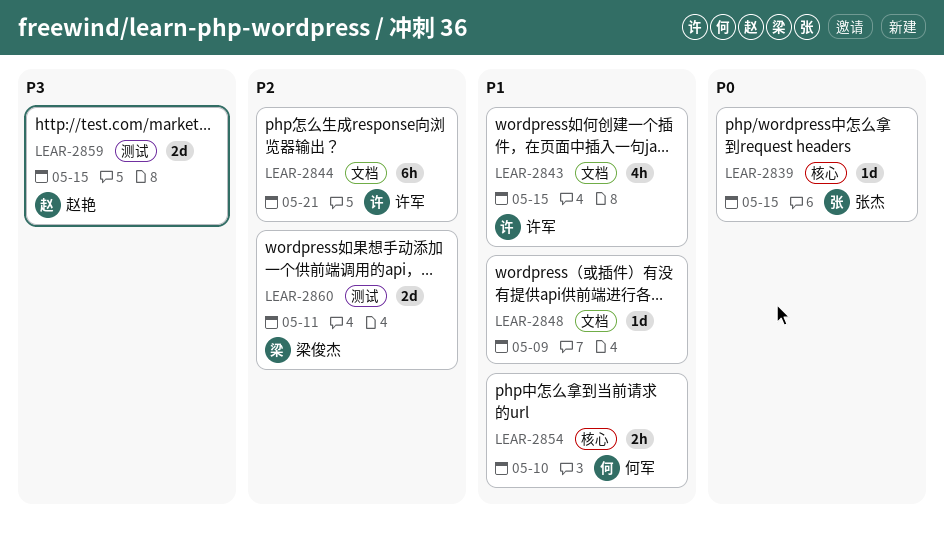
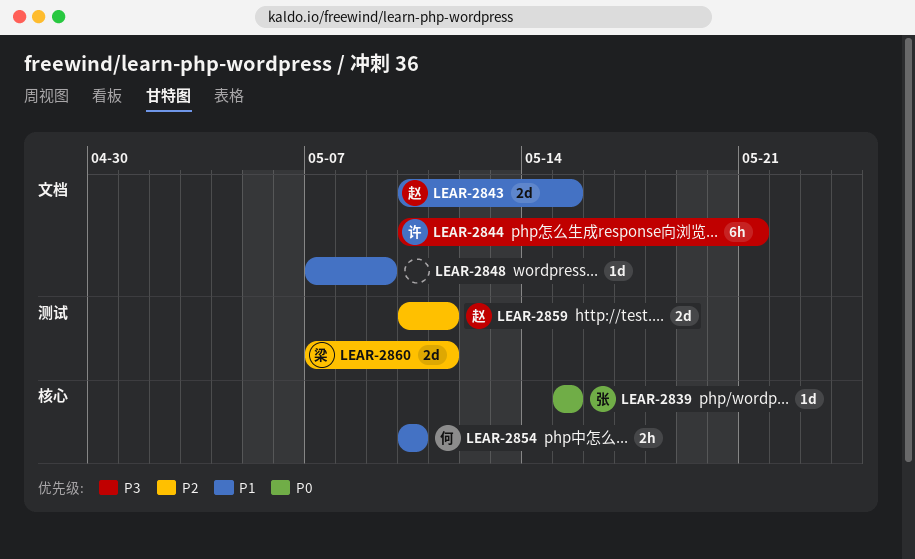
LEAR-2843, owner: 许军 -> 赵艳
LEAR-2843, estimate: 4h -> 2d
LEAR-2844, priority: P2 -> P3
LEAR-2859, priority: P3 -> P2
LEAR-2859, due: May 15 -> May 11

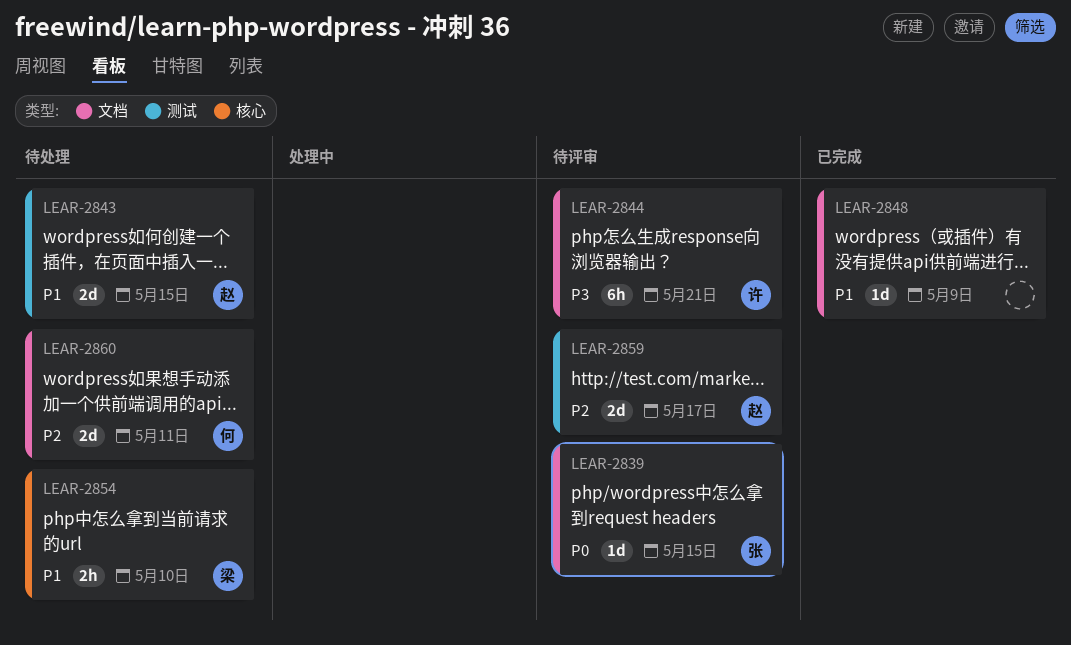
LEAR-2839, label: 核心 -> 文档
LEAR-2843, label: 文档 -> 测试
LEAR-2854, owner: 何 -> 梁
LEAR-2859, due: May 11 -> May 17
LEAR-2860, owner: 梁 -> 何
LEAR-2860, label: 测试 -> 文档

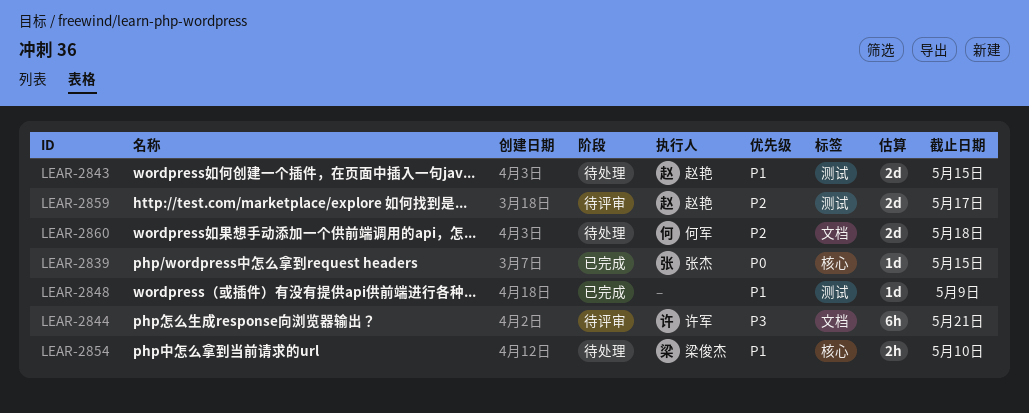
LEAR-2839, status: 待评审 -> 已完成
LEAR-2839, label: 文档 -> 核心
LEAR-2848, label: 文档 -> 测试
LEAR-2860, due: May 11 -> May 18

